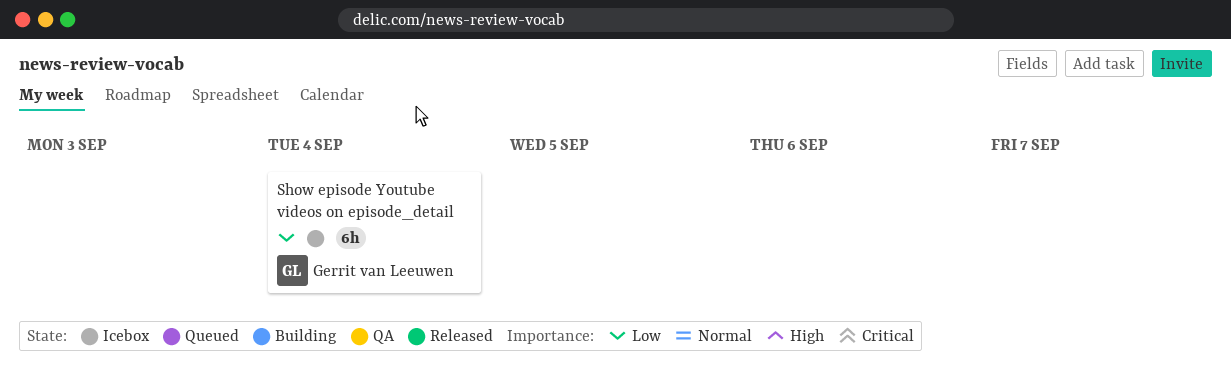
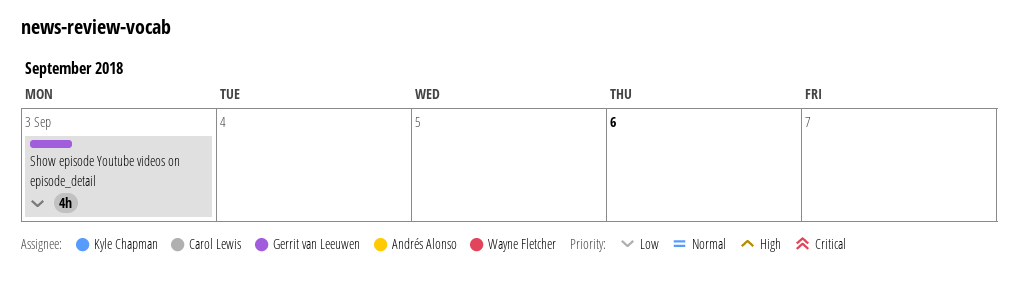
Show episode Youtube videos on episode_detail, estimate: 6h -> 4h
Show episode Youtube videos on episode_detail, due: Sep 4 -> Sep 3

